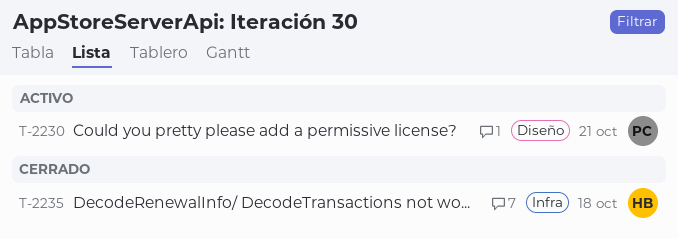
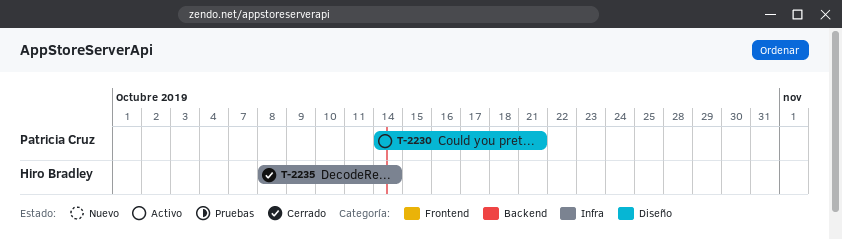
T-2235, due: Oct 18 -> Oct 14

